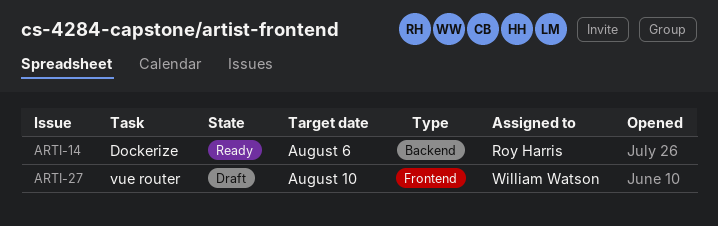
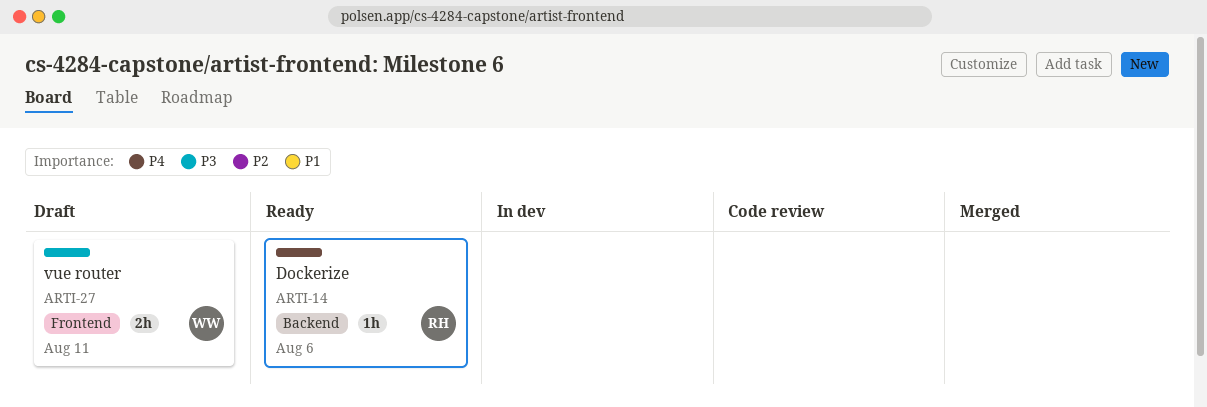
ARTI-27, due: Aug 10 -> Aug 11

